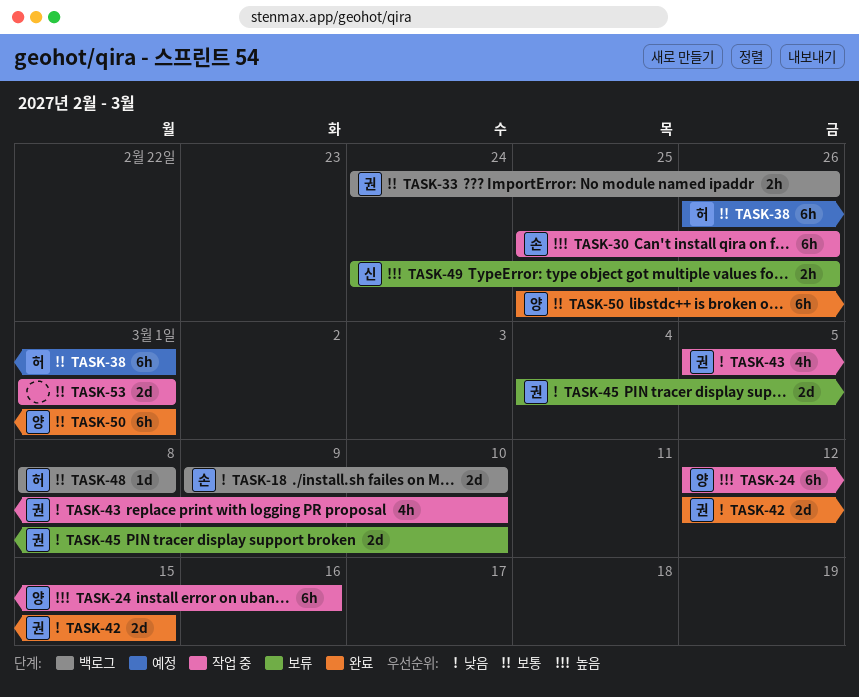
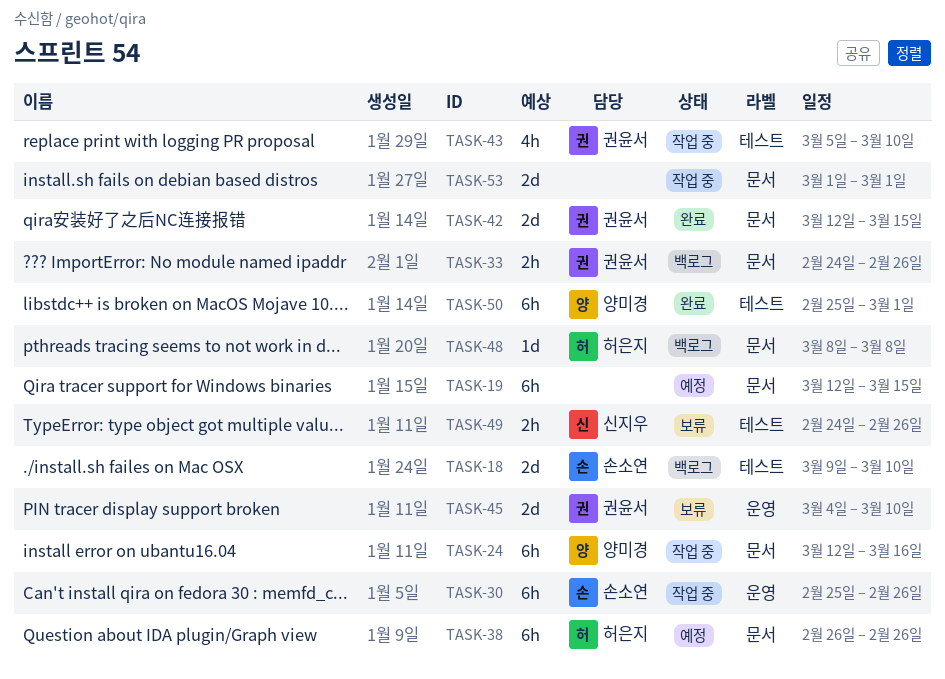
TASK-19: none -> present
TASK-38, due: Mar 1 -> Feb 26

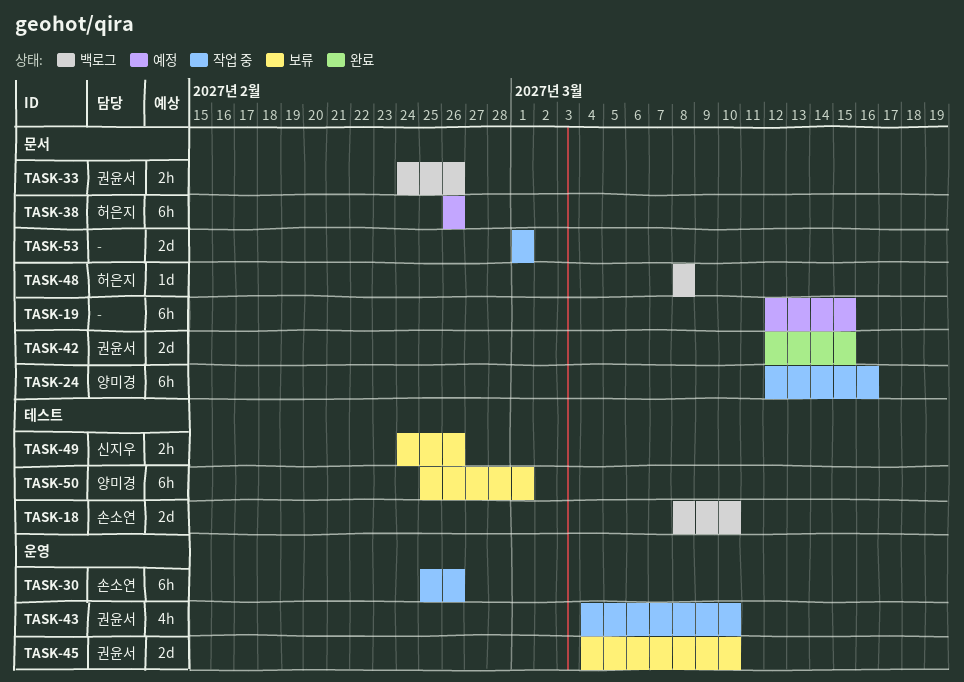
TASK-18, start: Mar 9 -> Mar 8
TASK-43, label: 테스트 -> 운영
TASK-43, start: Mar 5 -> Mar 4
TASK-50, status: 완료 -> 보류

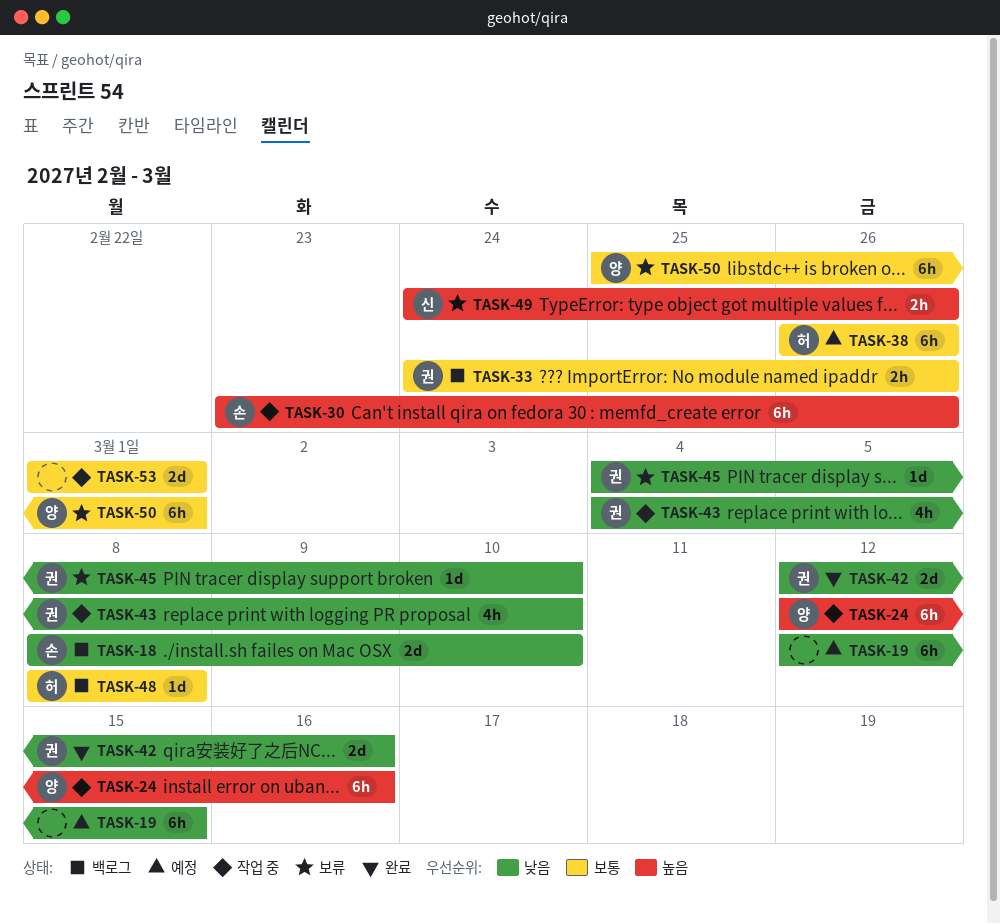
TASK-30, start: Feb 25 -> Feb 23
TASK-42, due: Mar 15 -> Mar 16
TASK-45, estimate: 2d -> 1d

